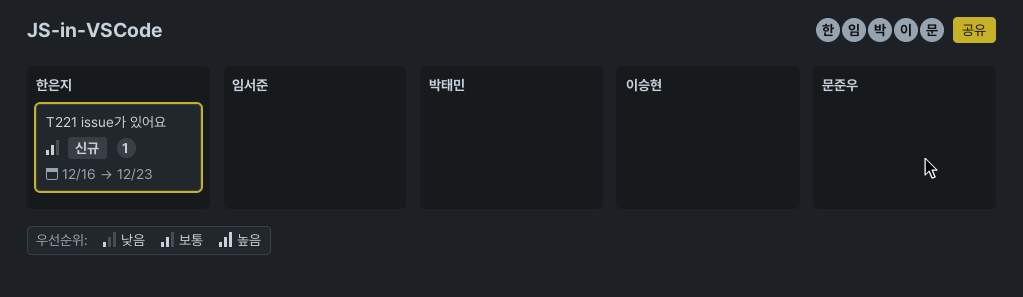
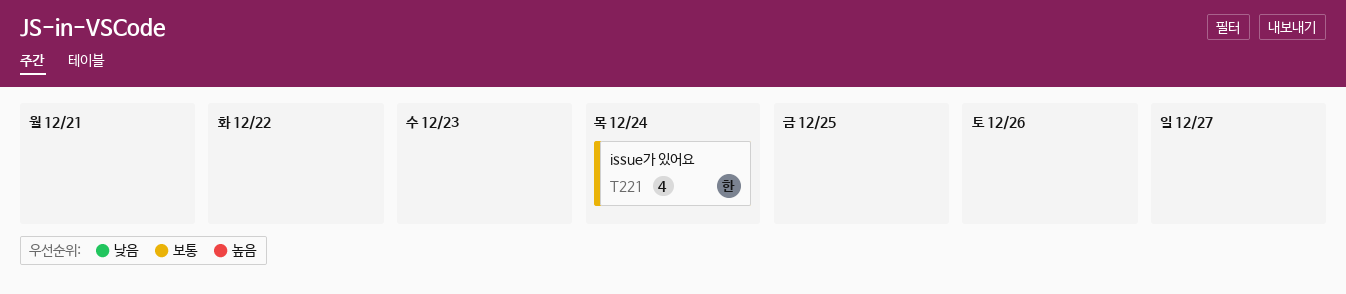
T221, estimate: 1 -> 4
T221, due: Dec 23 -> Dec 24

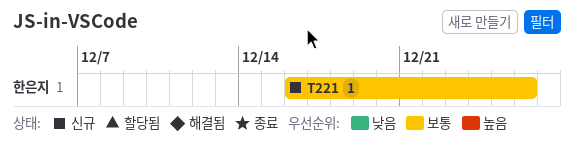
T221, estimate: 4 -> 1
T221, due: Dec 24 -> Dec 26

